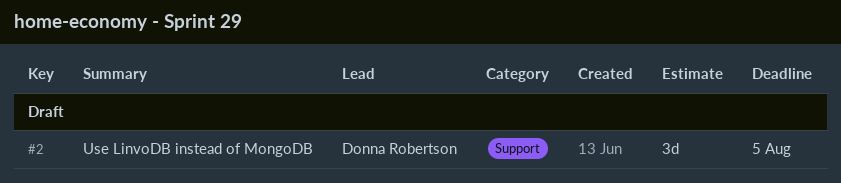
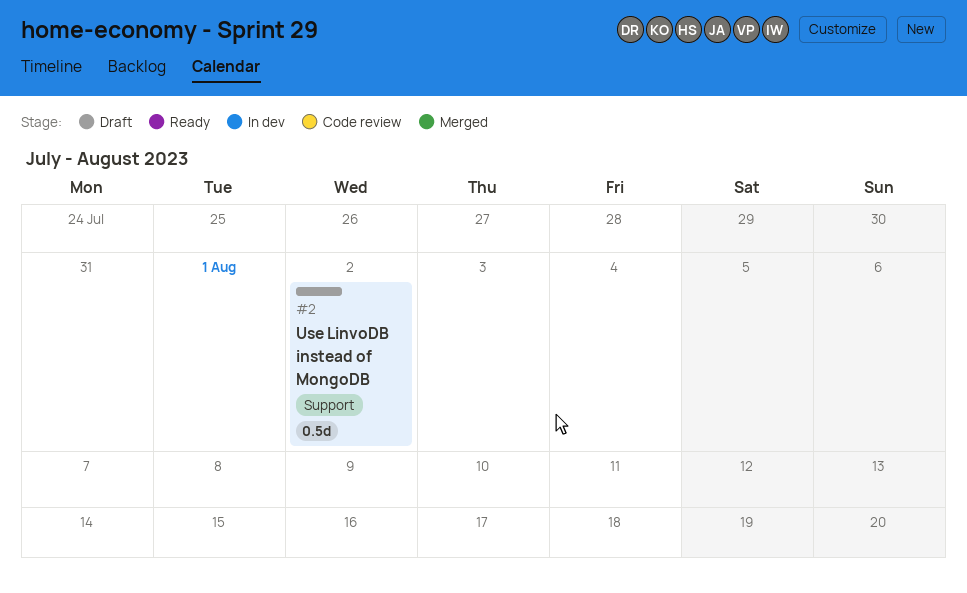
#2, estimate: 3d -> 0.5d
#2, due: Aug 5 -> Aug 2

